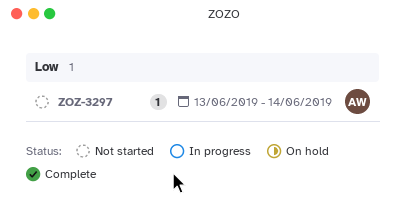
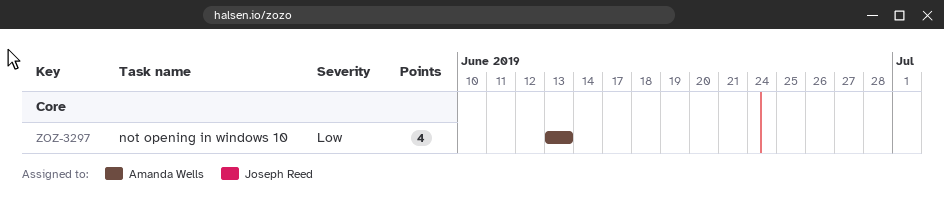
ZOZ-3297, estimate: 1 -> 4
ZOZ-3297, due: Jun 14 -> Jun 13

